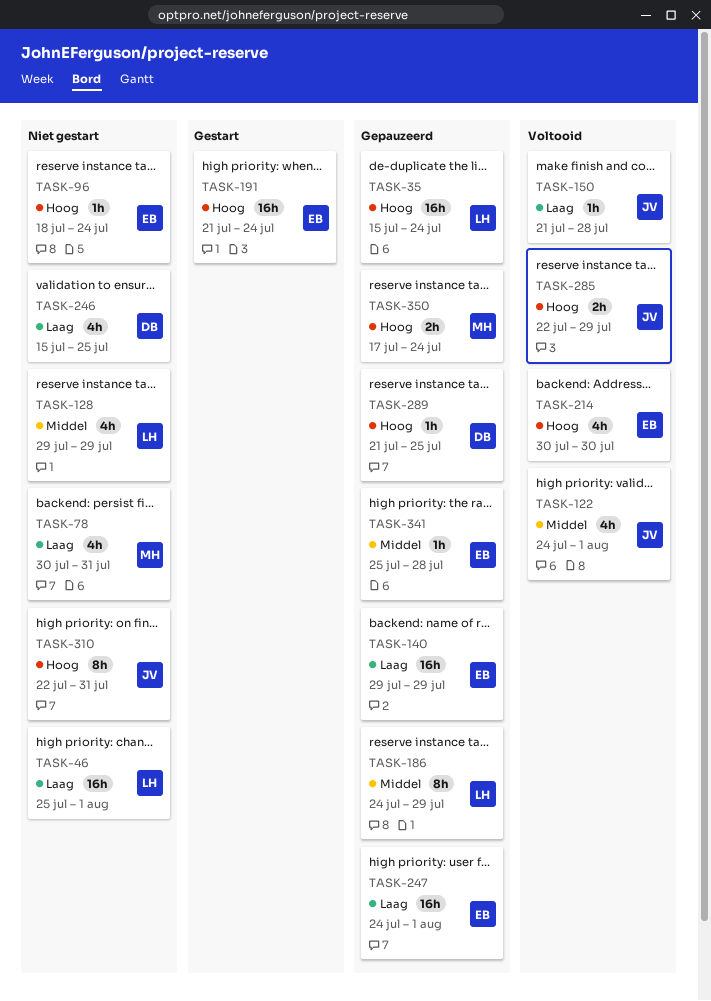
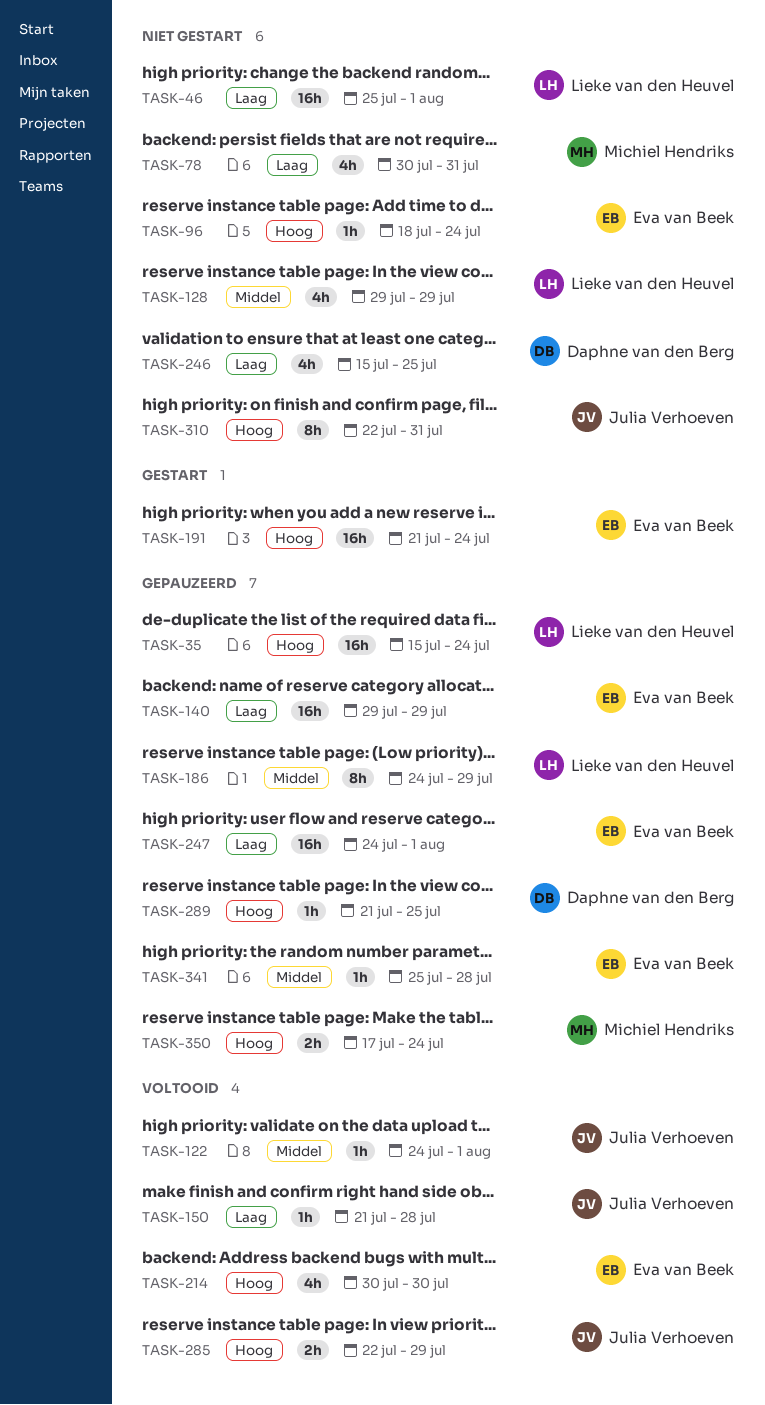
TASK-122, estimate: 4h -> 1h

